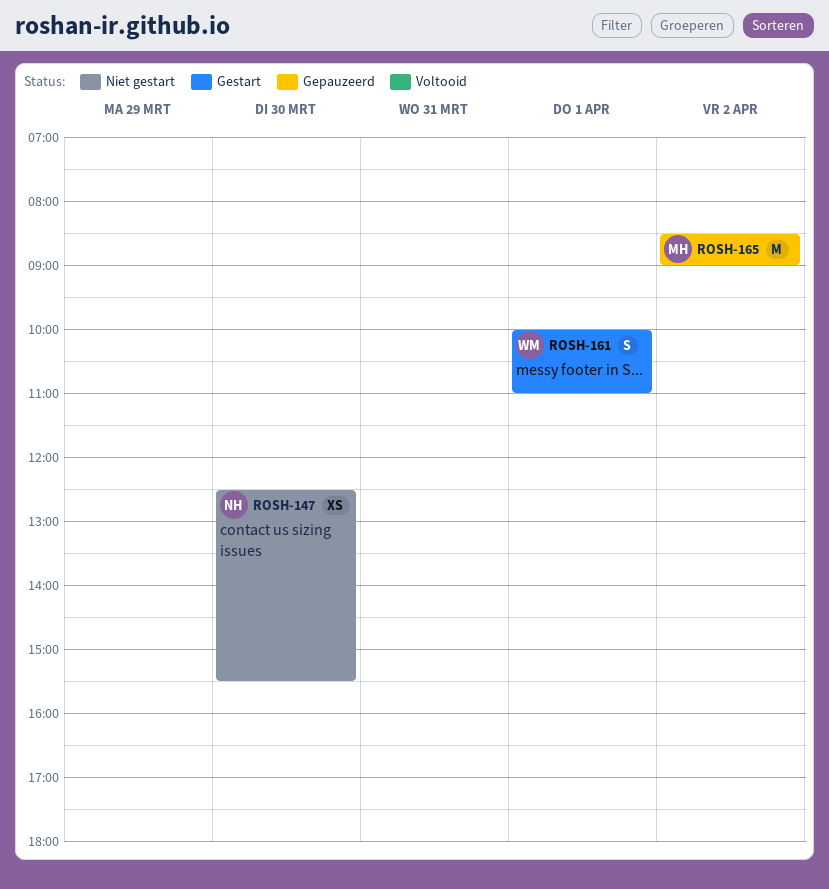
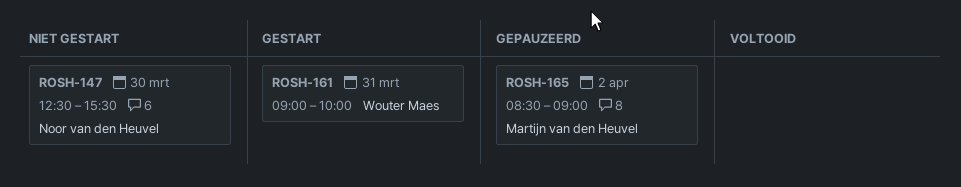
ROSH-161, day: Apr 1 -> Mar 31
ROSH-161, begins: 10:00 -> 09:00
ROSH-161, ends: 11:00 -> 10:00

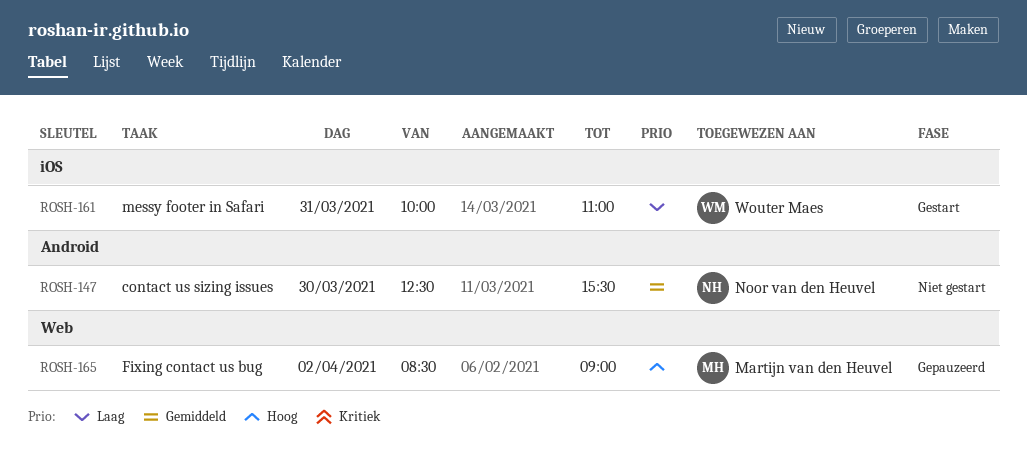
ROSH-161, begins: 09:00 -> 10:00
ROSH-161, ends: 10:00 -> 11:00

